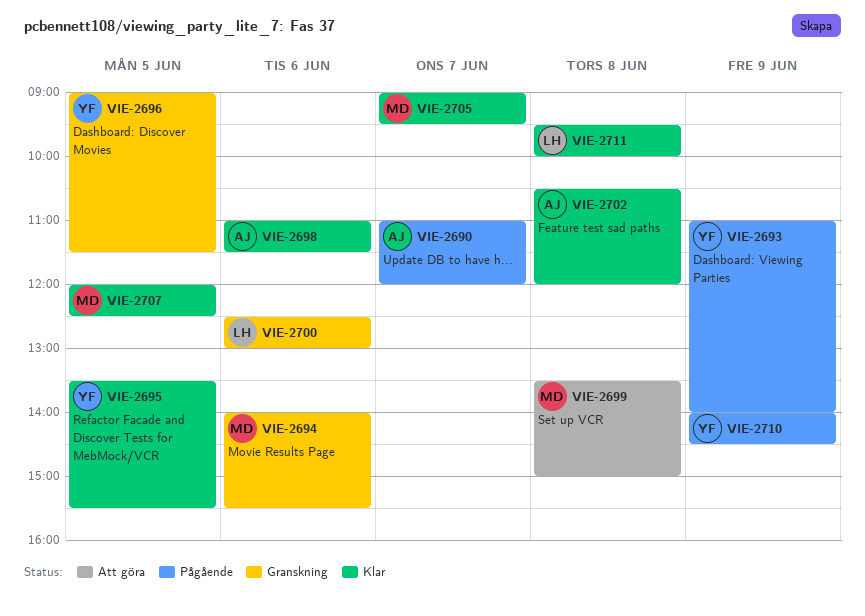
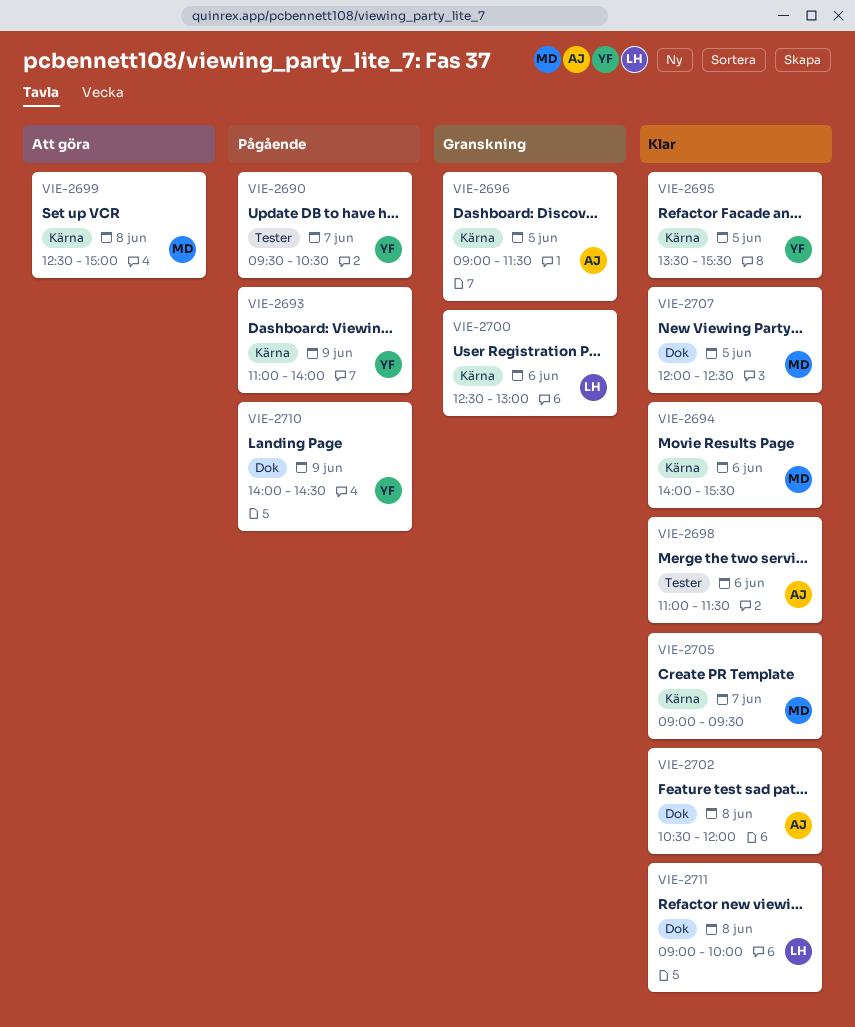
VIE-2690, owner: AJ -> YF
VIE-2690, begins: 11:00 -> 09:30
VIE-2690, ends: 12:00 -> 10:30
VIE-2694, status: Granskning -> Klar
VIE-2696, owner: YF -> AJ
VIE-2699, begins: 13:30 -> 12:30
VIE-2711, begins: 09:30 -> 09:00

